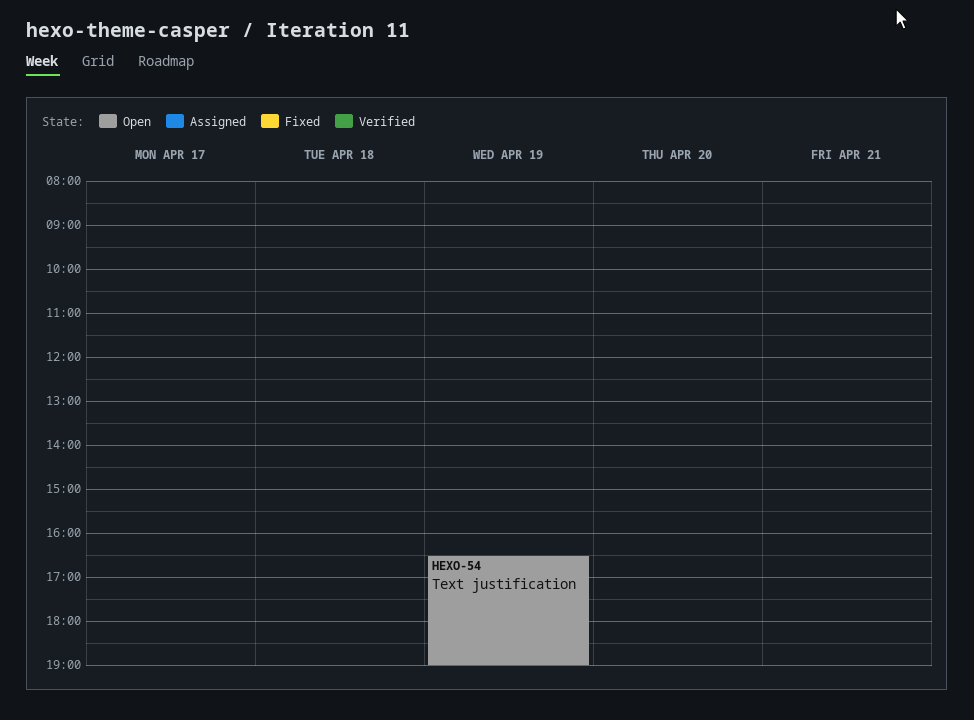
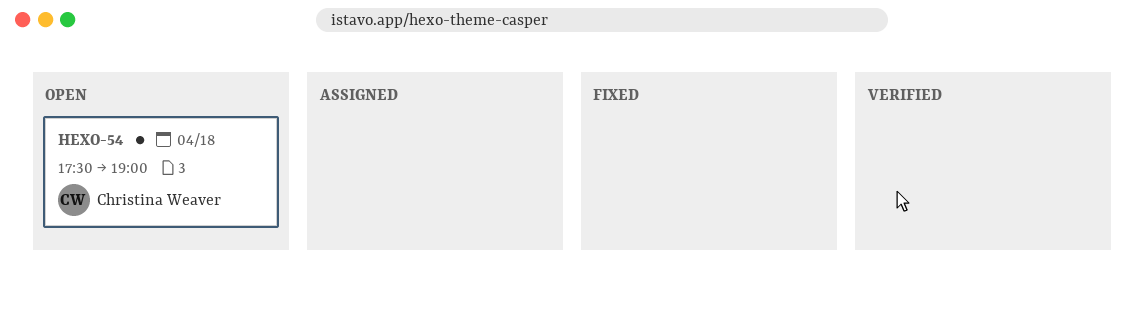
HEXO-54, day: Apr 19 -> Apr 18
HEXO-54, begins: 16:30 -> 17:30

